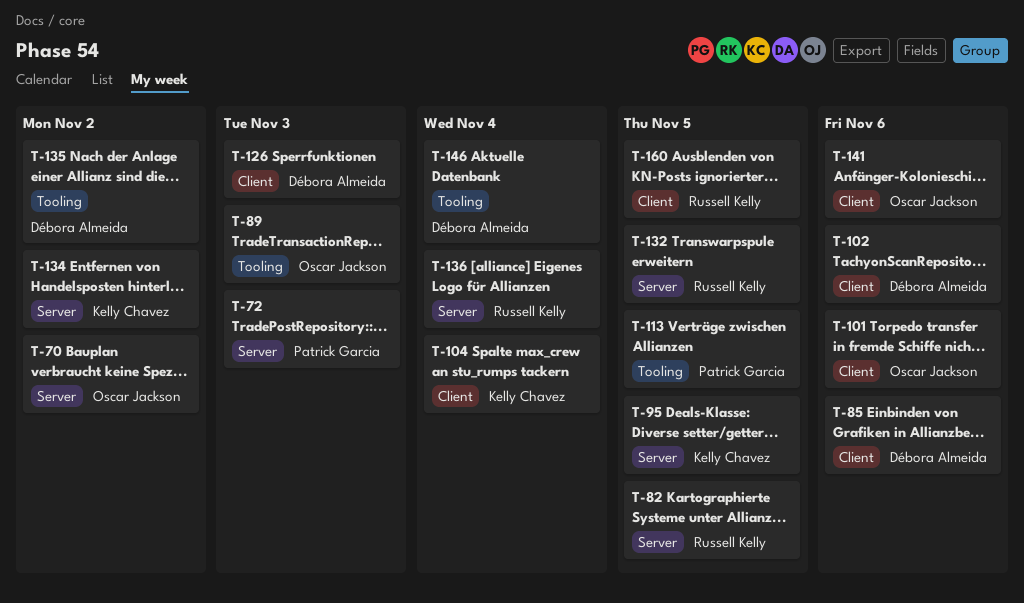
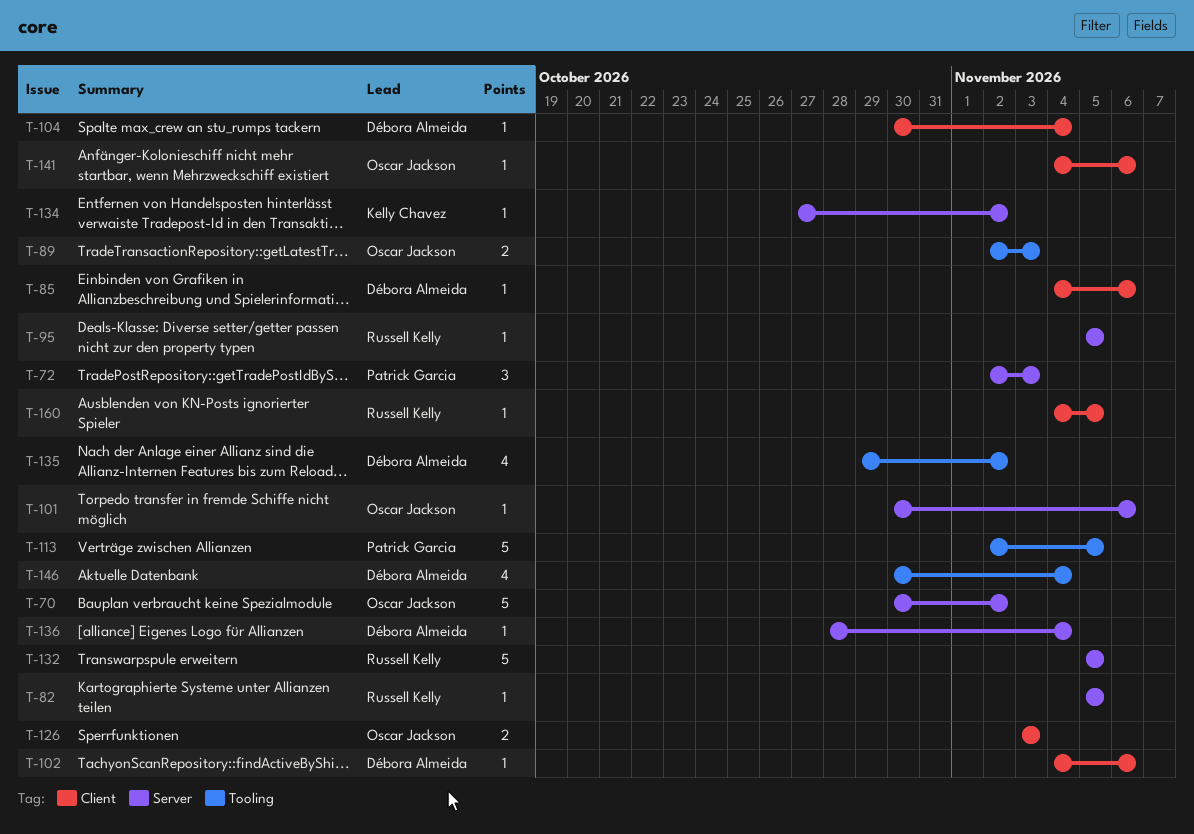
T-95, owner: Kelly Chavez -> Russell Kelly
T-101, label: Client -> Server
T-104, owner: Kelly Chavez -> Débora Almeida
T-126, owner: Débora Almeida -> Oscar Jackson
T-136, owner: Russell Kelly -> Débora Almeida

